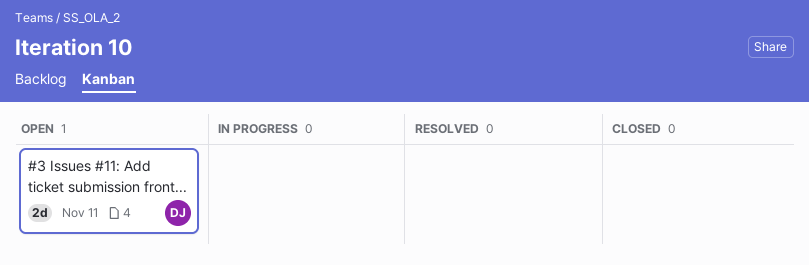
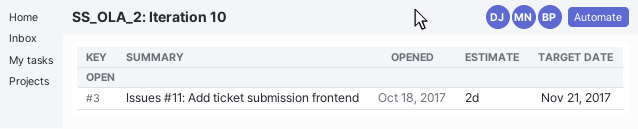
#3, due: Nov 11 -> Nov 21

